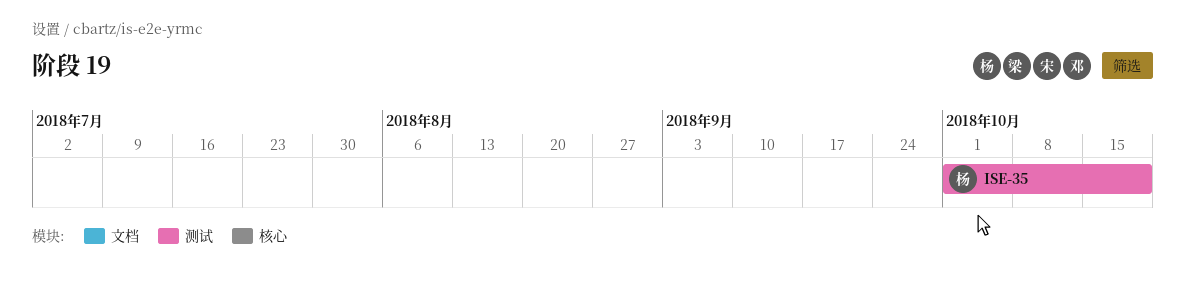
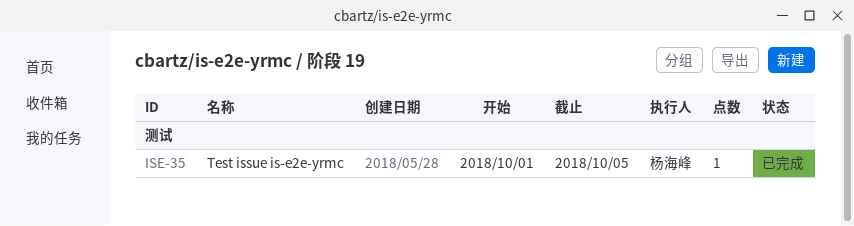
ISE-35, due: Oct 19 -> Oct 5

